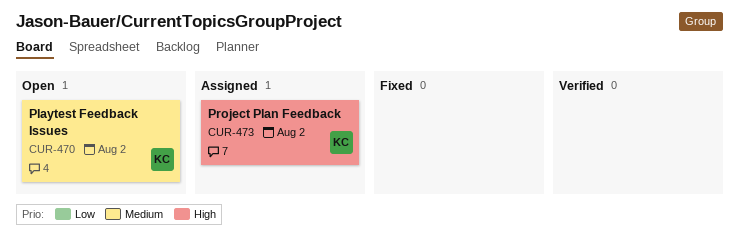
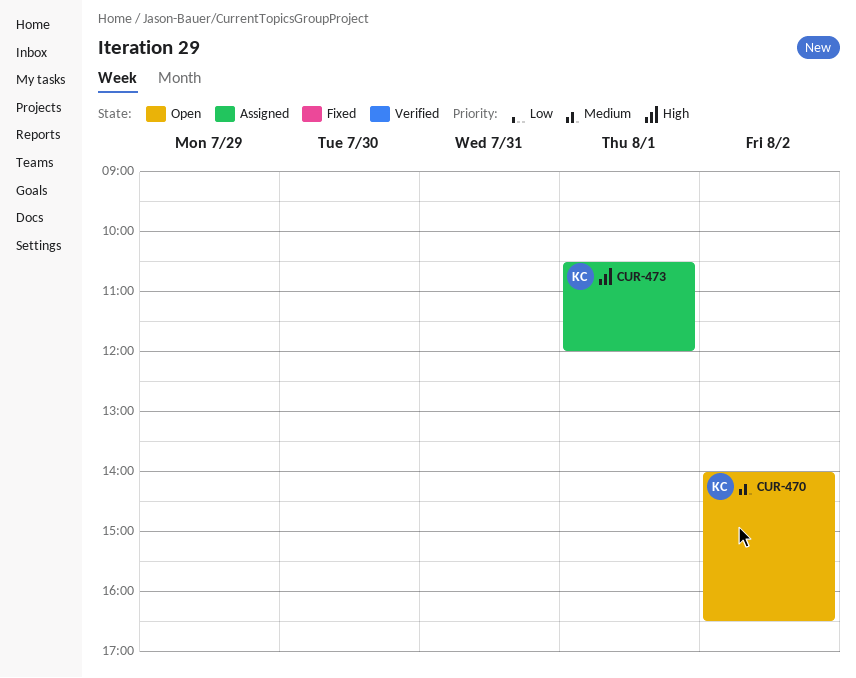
CUR-473, day: Aug 2 -> Aug 1

